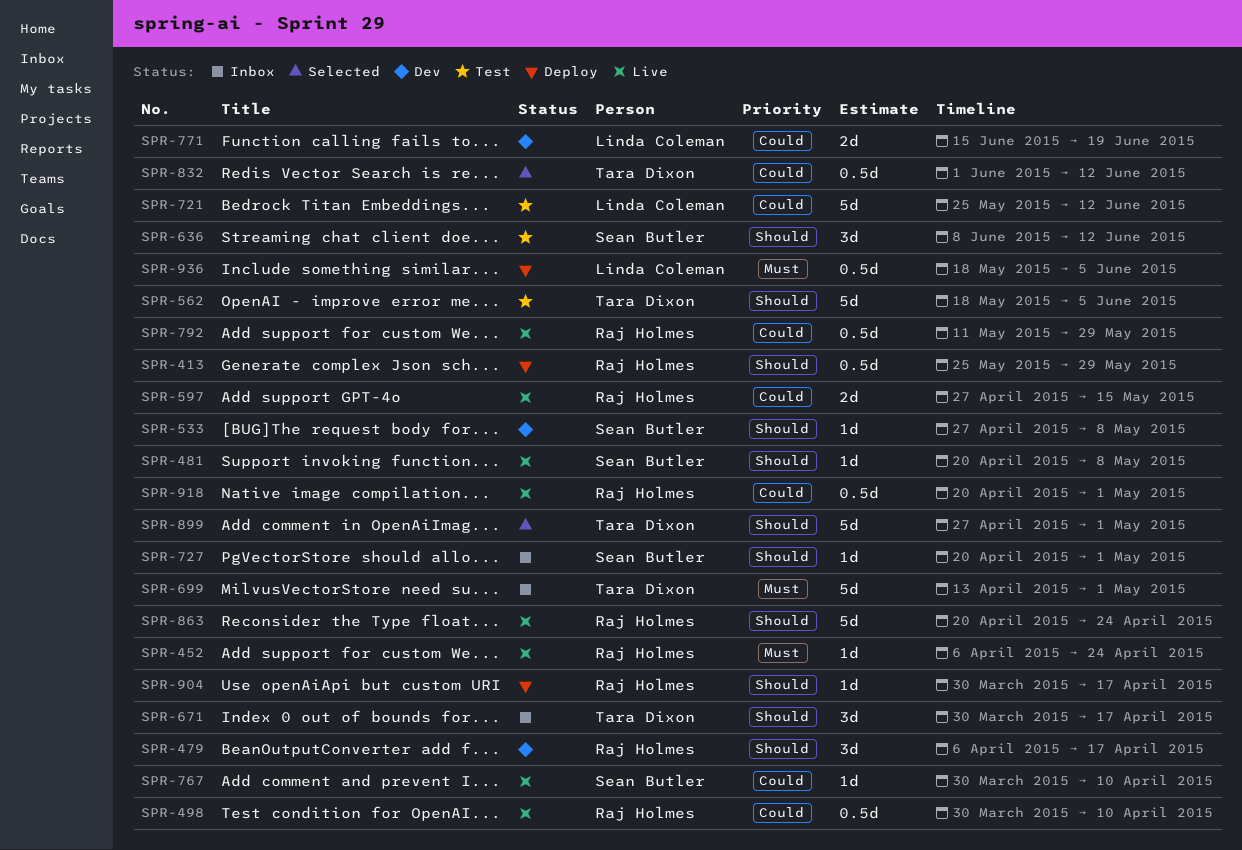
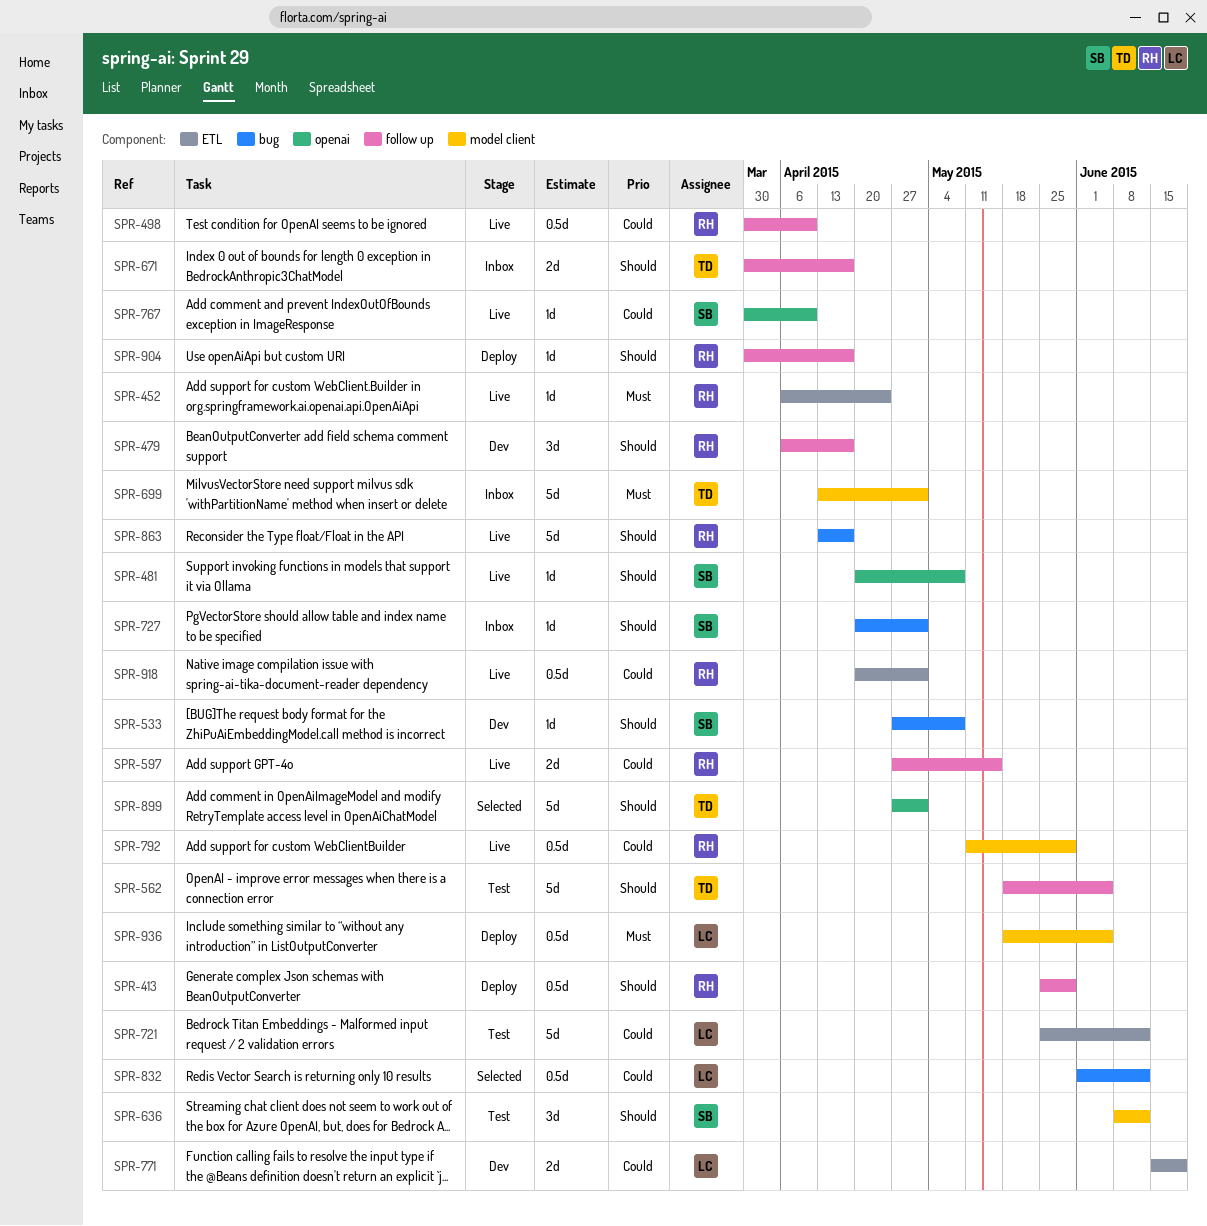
SPR-671, estimate: 3d -> 2d
SPR-832, owner: Tara Dixon -> Linda Coleman
SPR-863, start: Apr 20 -> Apr 13
SPR-863, due: Apr 24 -> Apr 17

